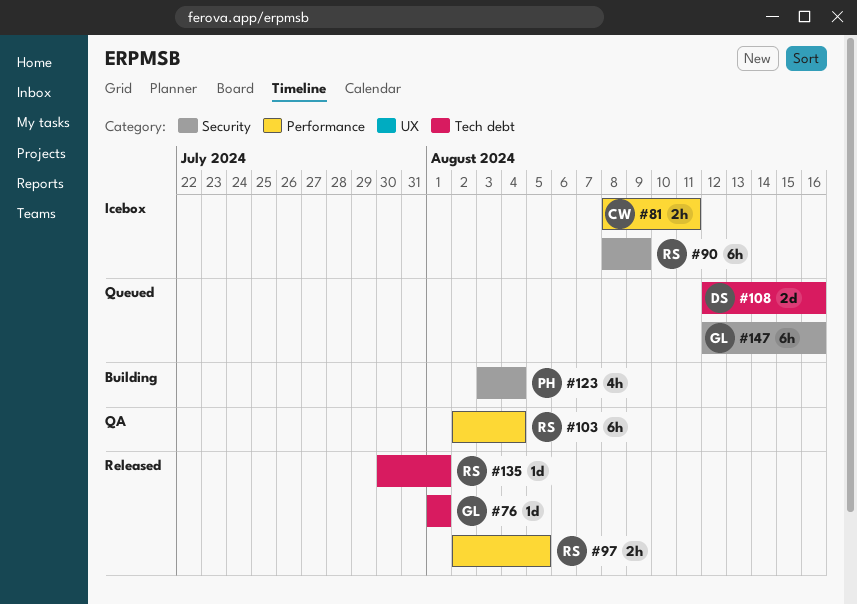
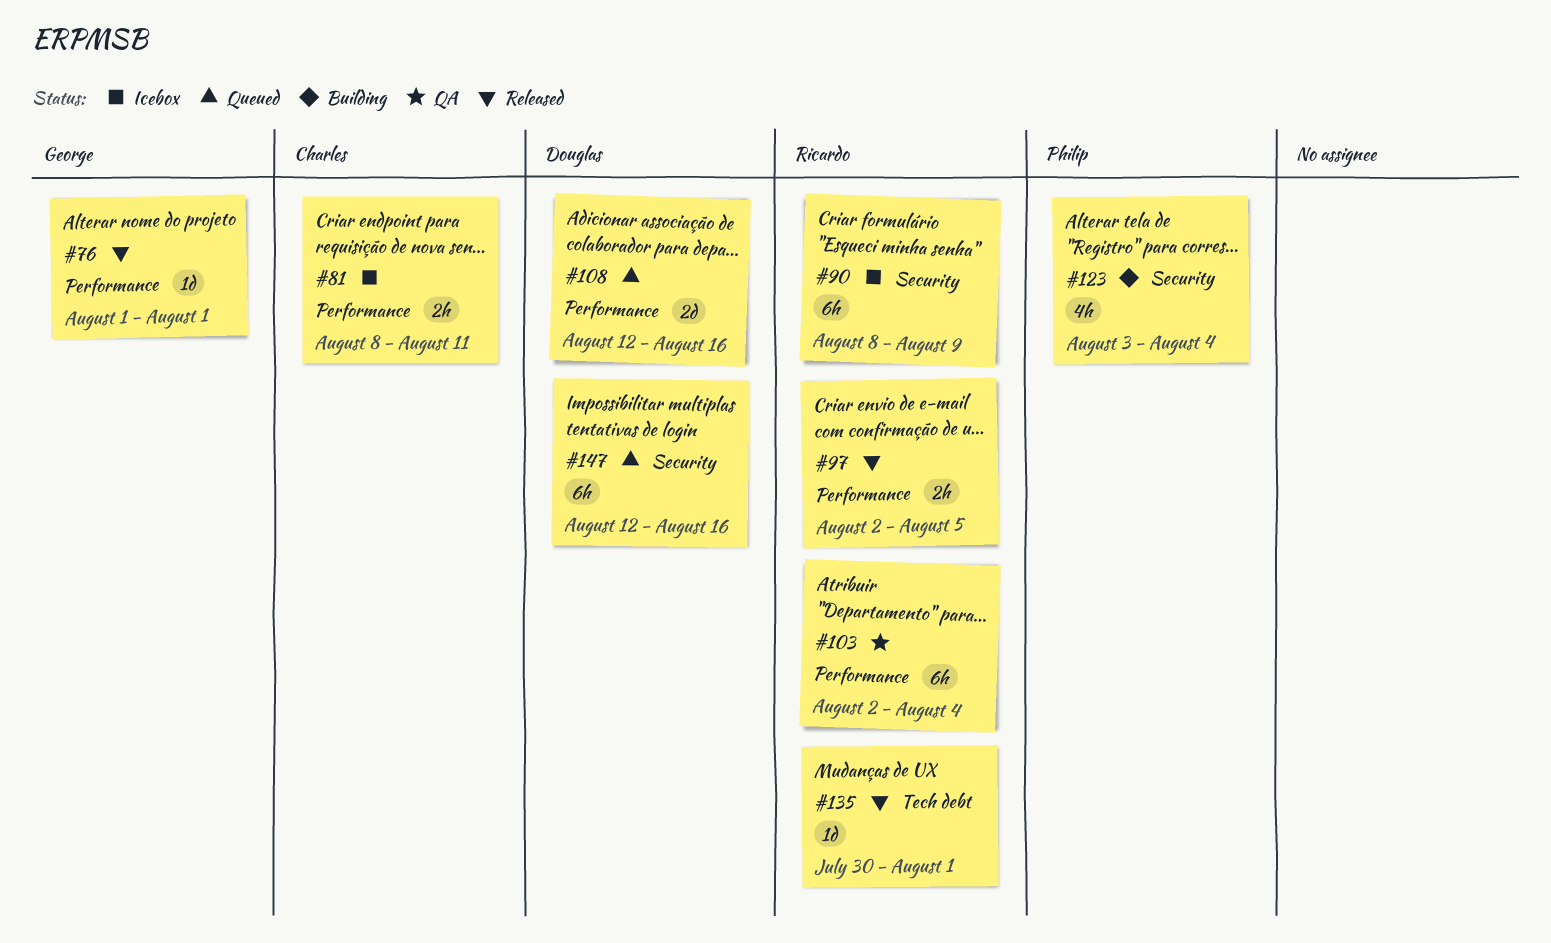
#76, label: Tech debt -> Performance
#108, label: Tech debt -> Performance
#147, owner: George -> Douglas

